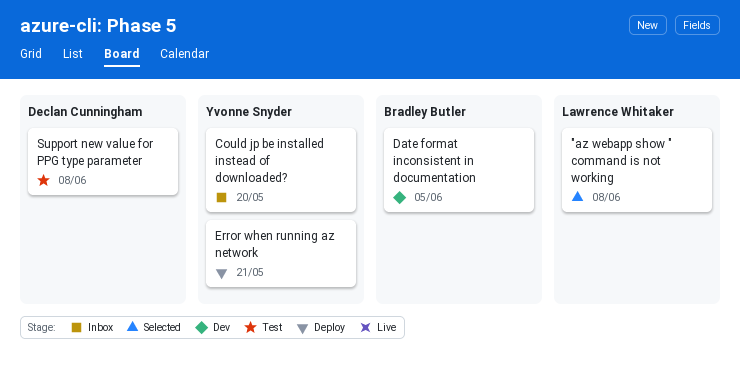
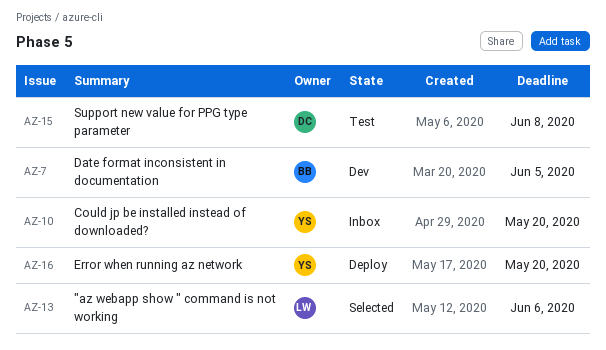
"az webapp show " command is not working, due: Jun 8 -> Jun 6
Error when running az network, due: May 21 -> May 20

